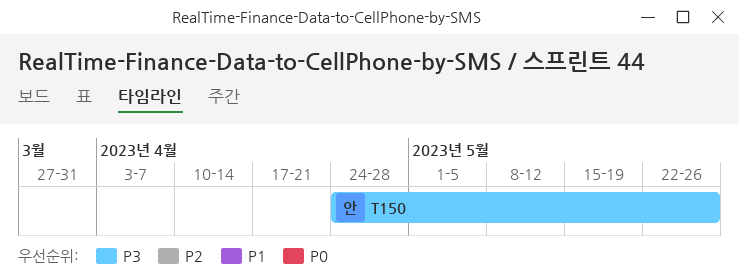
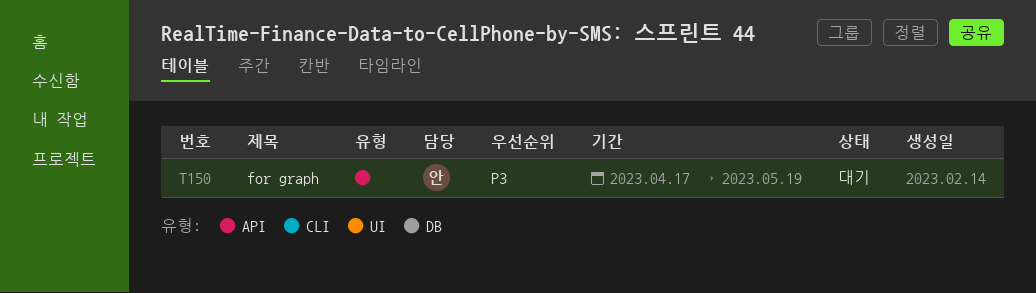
T150, start: Apr 24 -> Apr 17
T150, due: May 26 -> May 19

